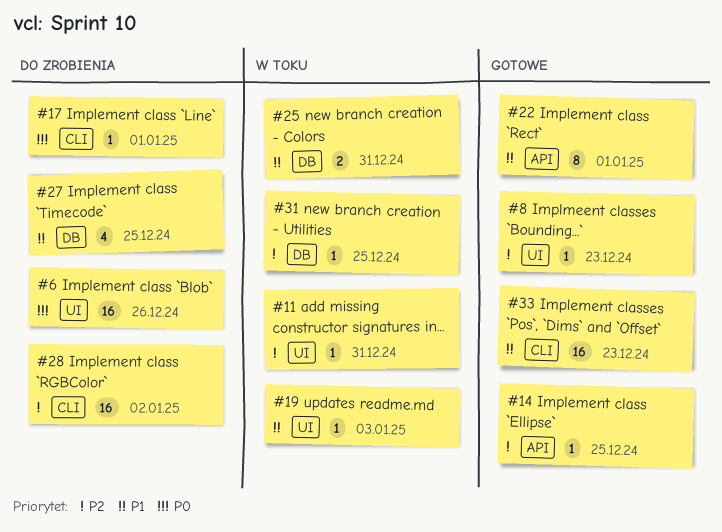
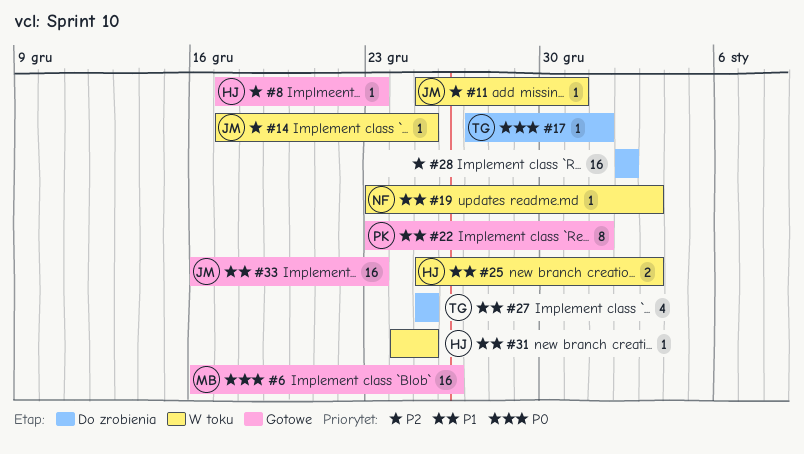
#6, status: Do zrobienia -> Gotowe
#14, status: Gotowe -> W toku
#25, due: Dec 31 -> Jan 3
#31, priority: P2 -> P1

